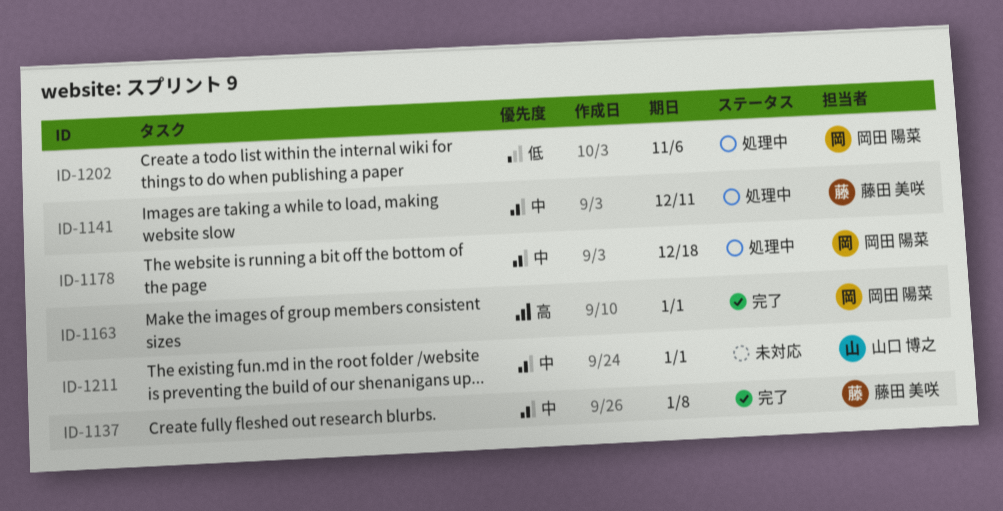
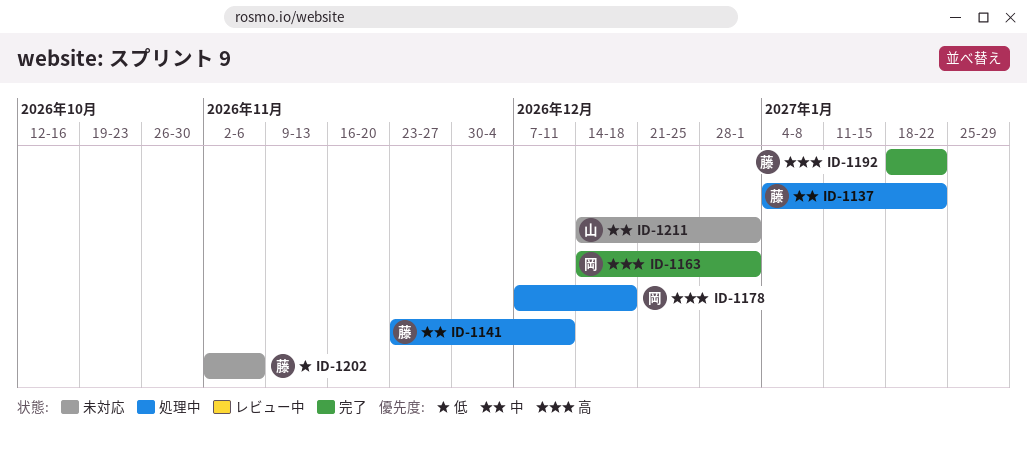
ID-1137, status: 完了 -> 処理中
ID-1137, due: Jan 8 -> Jan 22
ID-1178, priority: 中 -> 高
ID-1192: none -> present
ID-1202, status: 処理中 -> 未対応
ID-1202, owner: 岡田 陽菜 -> 藤田 美咲

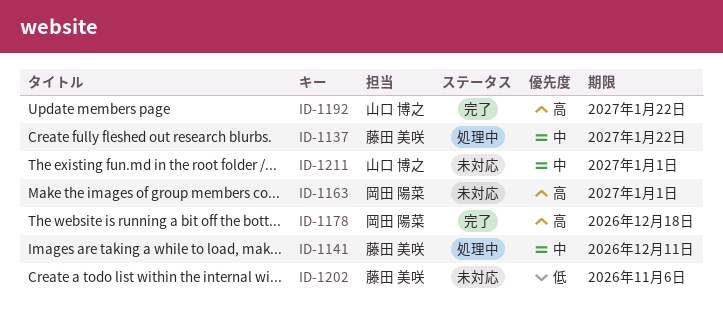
ID-1163, status: 完了 -> 未対応
ID-1178, status: 処理中 -> 完了
ID-1192, owner: 藤田 美咲 -> 山口 博之

